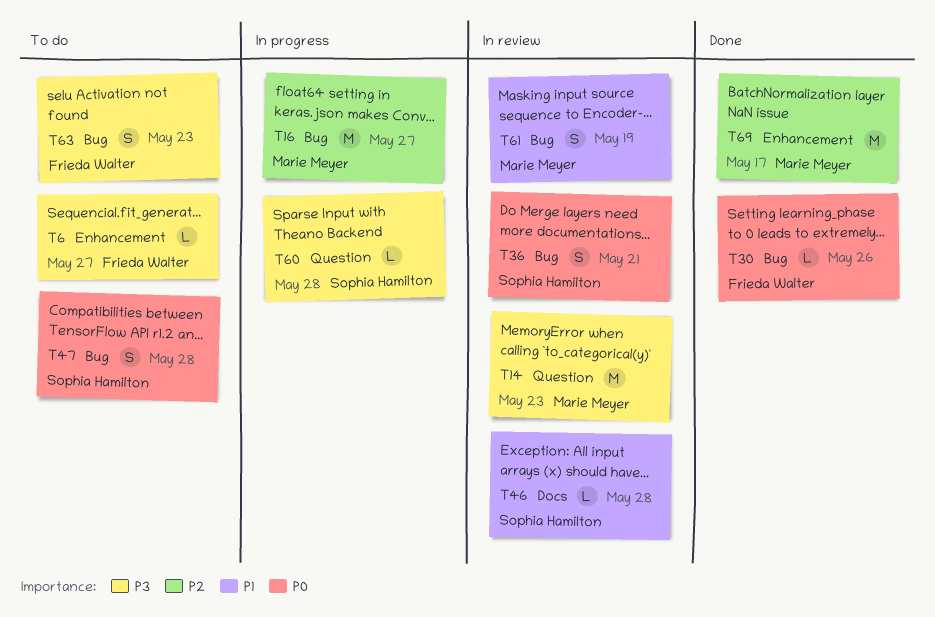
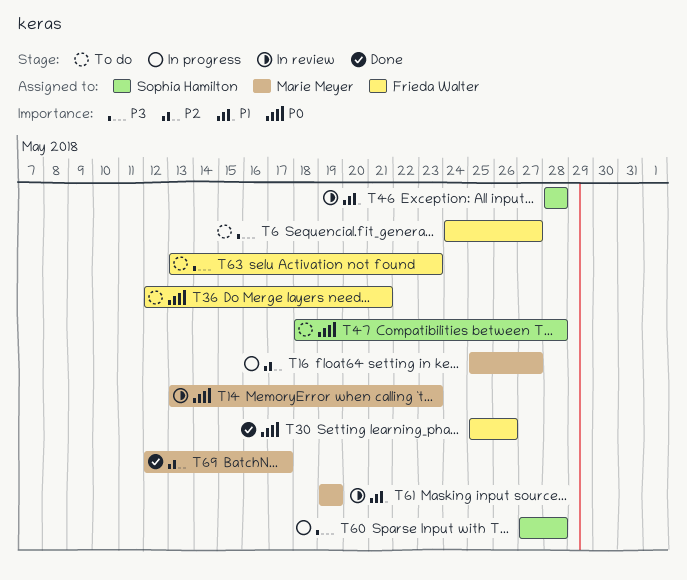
T14, priority: P3 -> P0
T36, status: In review -> To do
T36, owner: Sophia Hamilton -> Frieda Walter

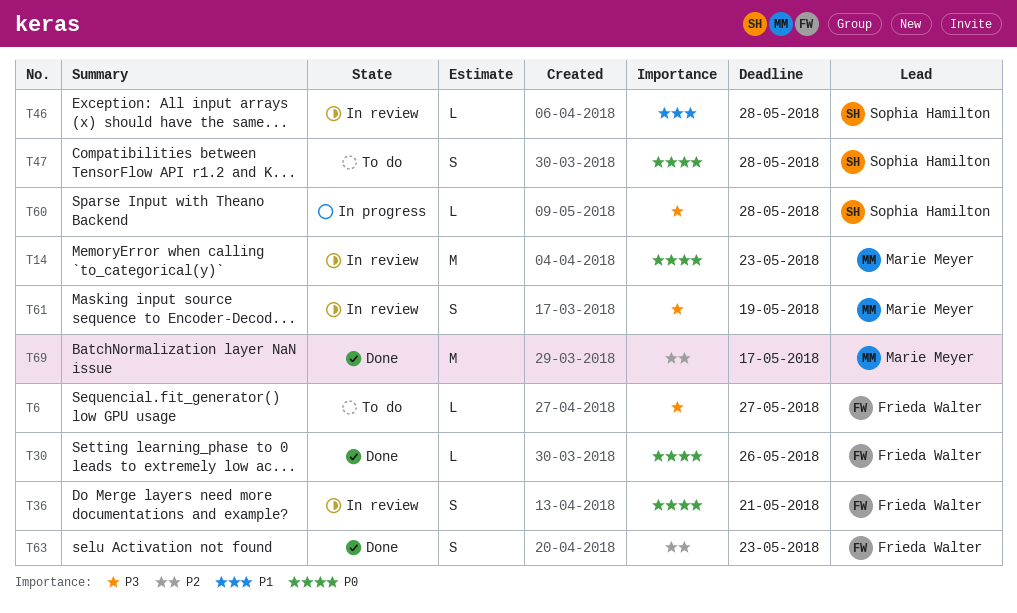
T16: present -> none
T36, status: To do -> In review
T61, priority: P1 -> P3
T63, status: To do -> Done
T63, priority: P3 -> P2

